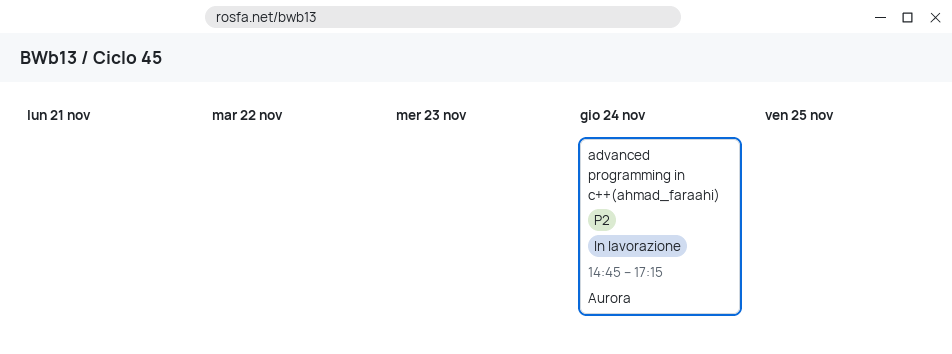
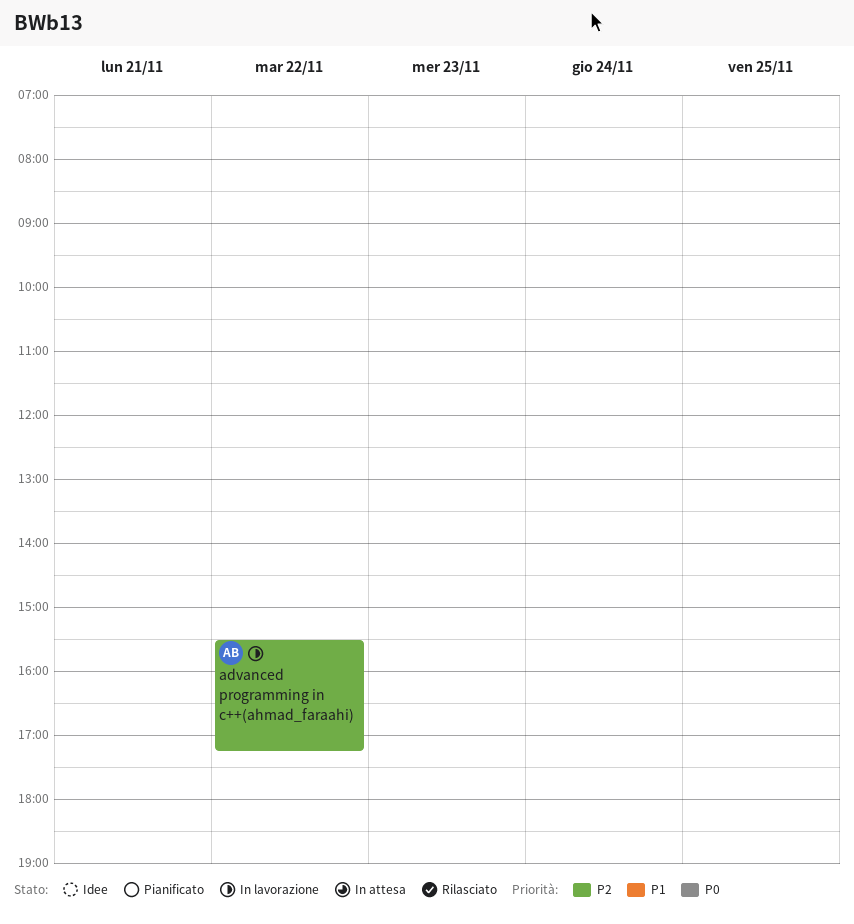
advanced programming in c++(ahmad_faraahi), day: Nov 24 -> Nov 22
advanced programming in c++(ahmad_faraahi), begins: 14:45 -> 15:30

